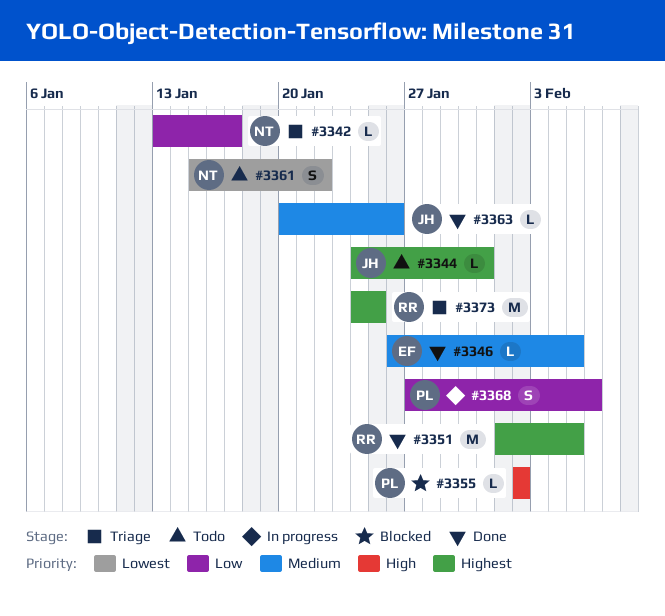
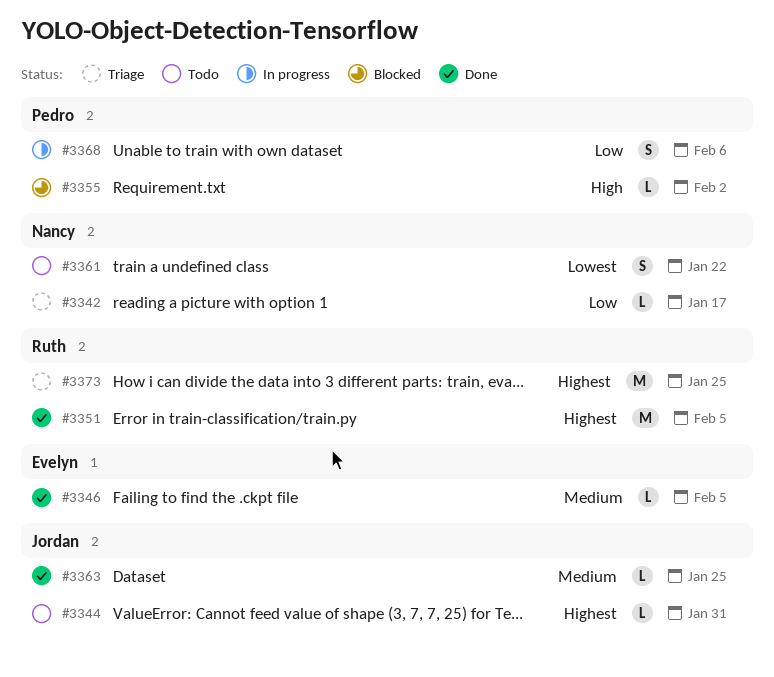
#3363, due: Jan 26 -> Jan 25

